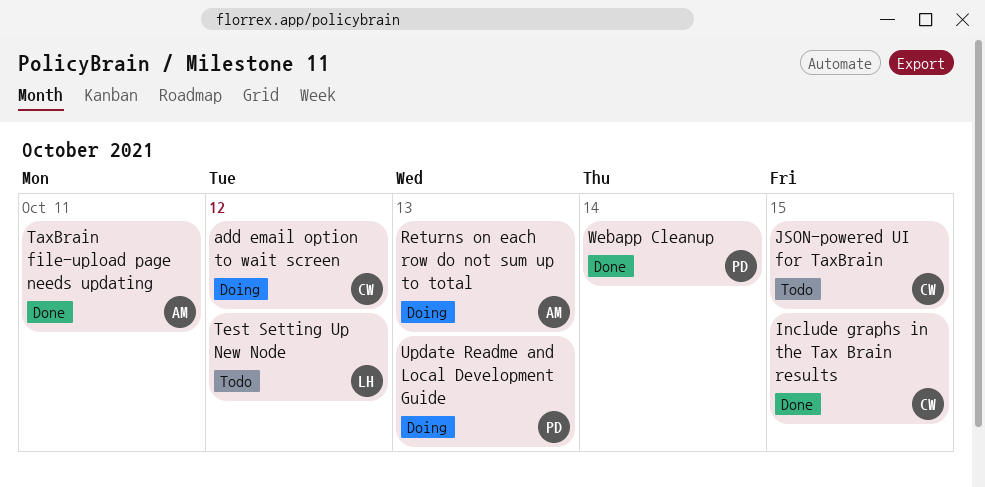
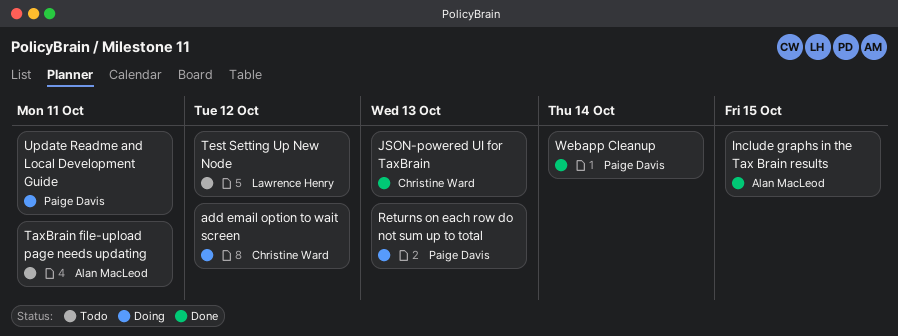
Include graphs in the Tax Brain results, owner: Christine Ward -> Alan MacLeod
JSON-powered UI for TaxBrain, status: Todo -> Done
JSON-powered UI for TaxBrain, due: Oct 15 -> Oct 13
Returns on each row do not sum up to total, owner: Alan MacLeod -> Paige Davis
TaxBrain file-upload page needs updating, status: Done -> Todo
Update Readme and Local Development Guide, due: Oct 13 -> Oct 11

